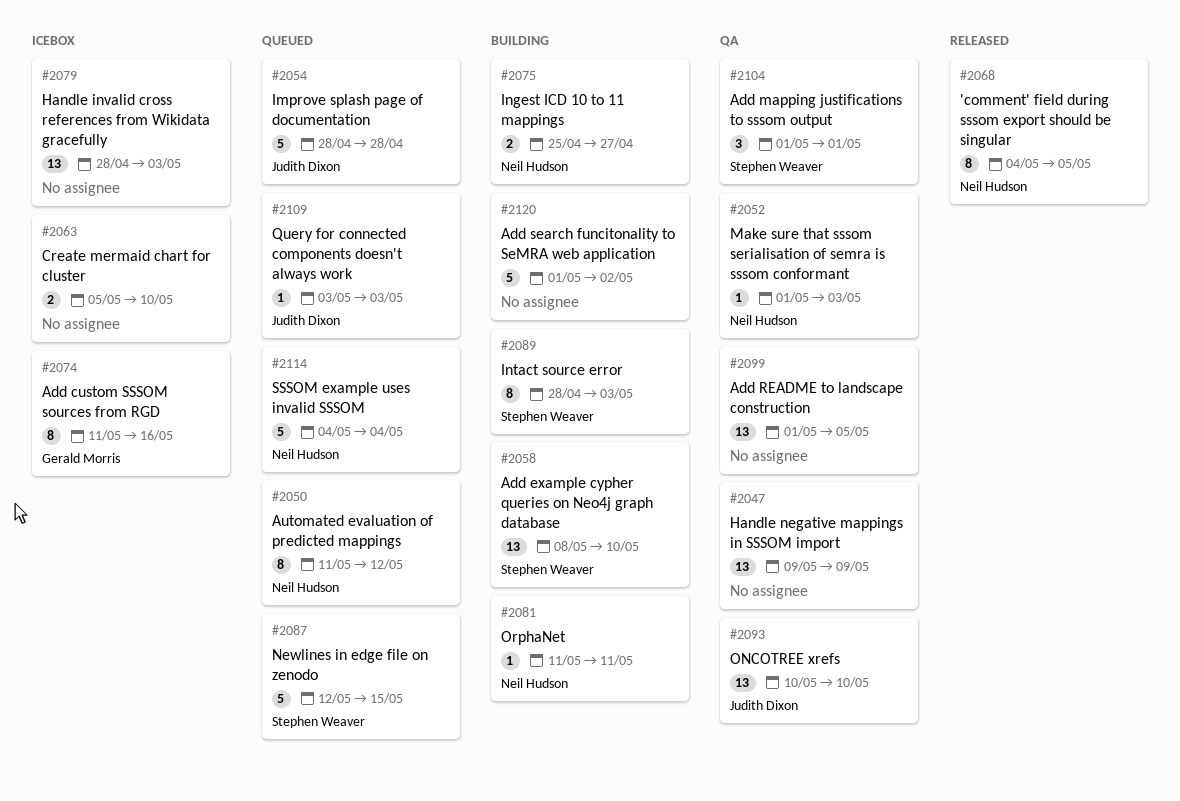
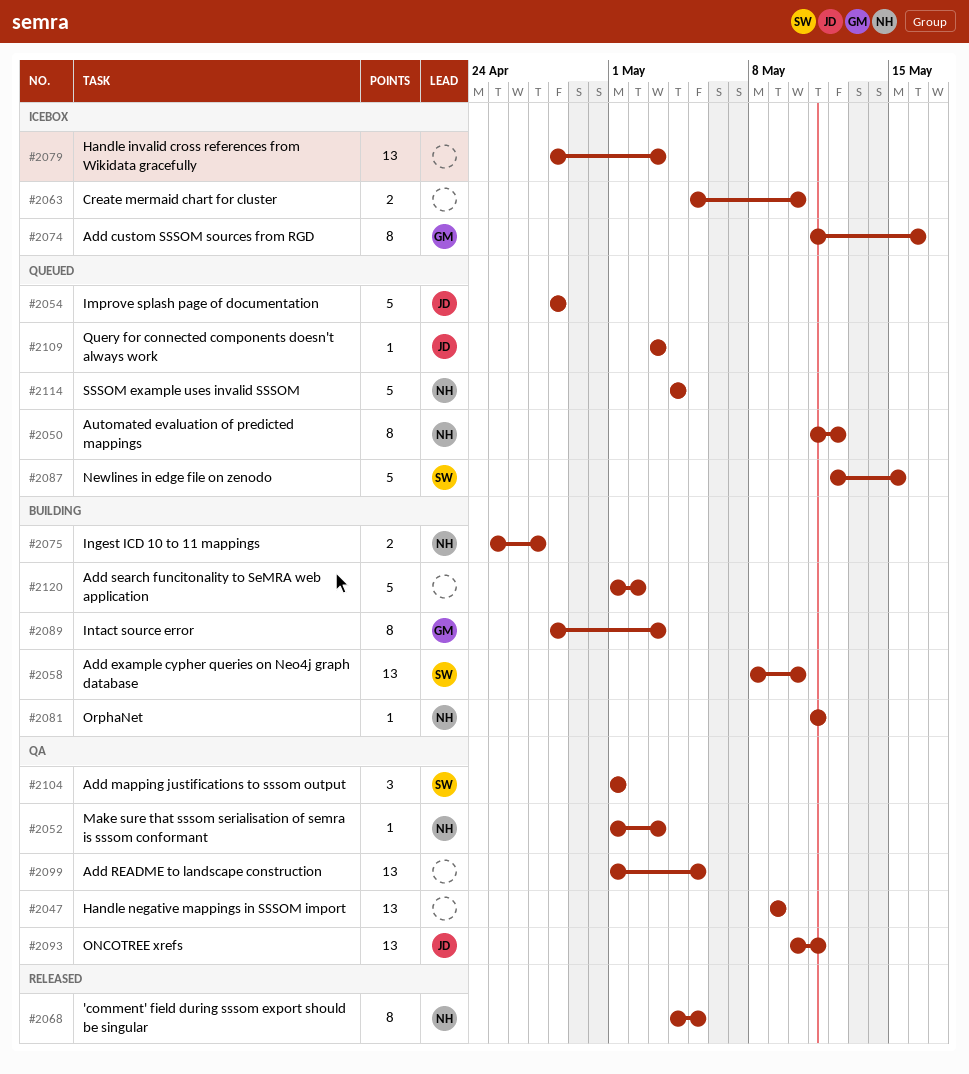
#2089, owner: Stephen Weaver -> Gerald Morris
#2093, due: May 10 -> May 11

